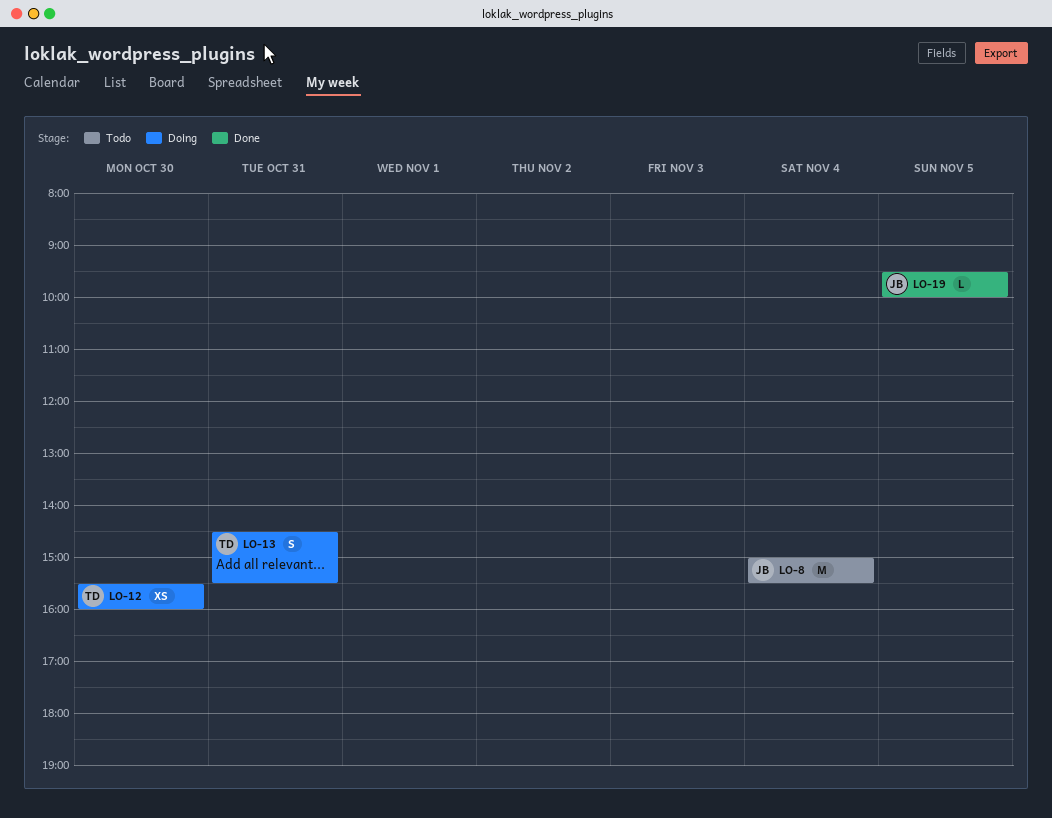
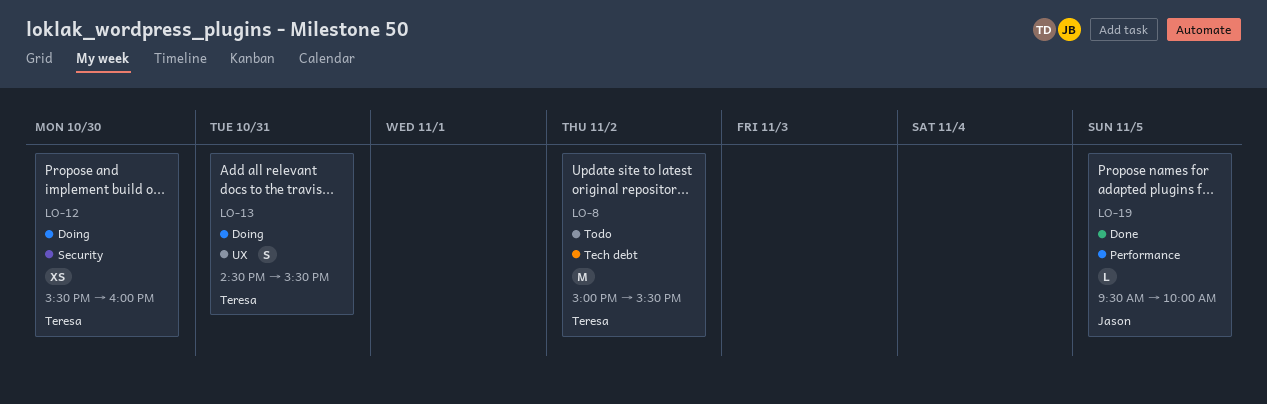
LO-8, owner: Jason -> Teresa
LO-8, day: Nov 4 -> Nov 2

